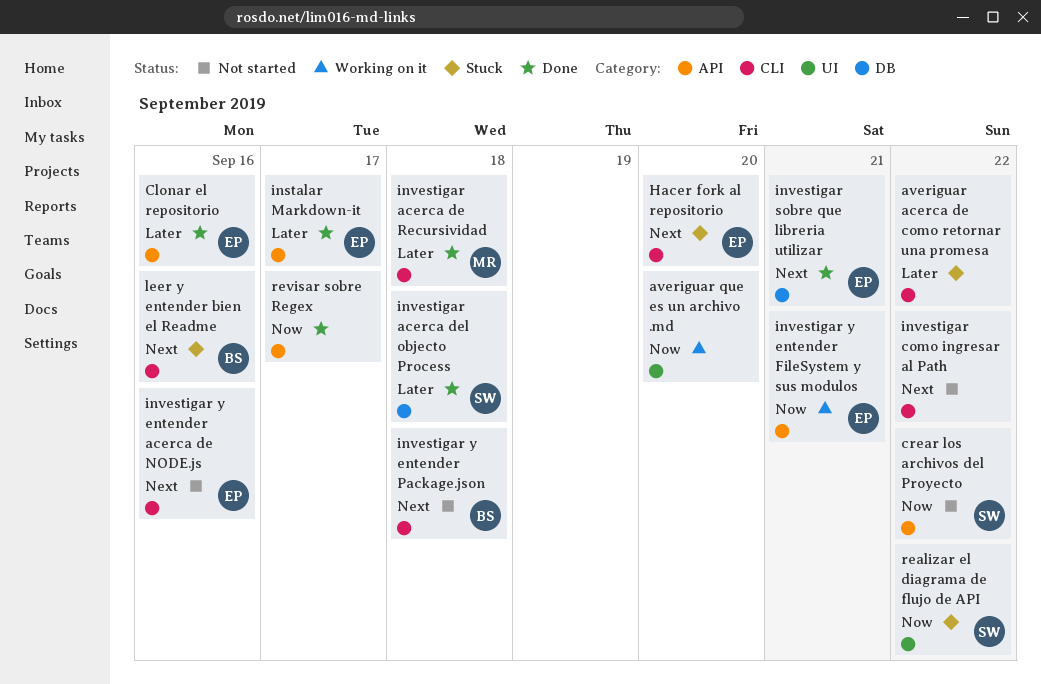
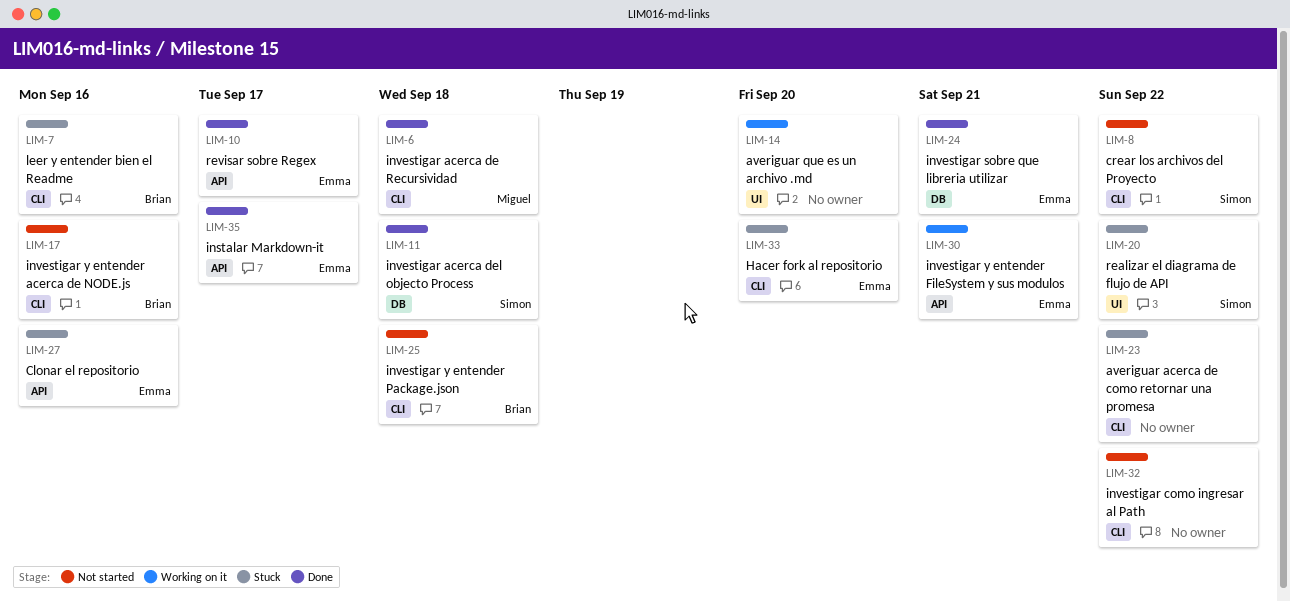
Clonar el repositorio, status: Done -> Stuck
crear los archivos del Proyecto, label: API -> CLI
investigar y entender acerca de NODE.js, owner: Emma -> Brian
revisar sobre Regex, owner: none -> Emma

